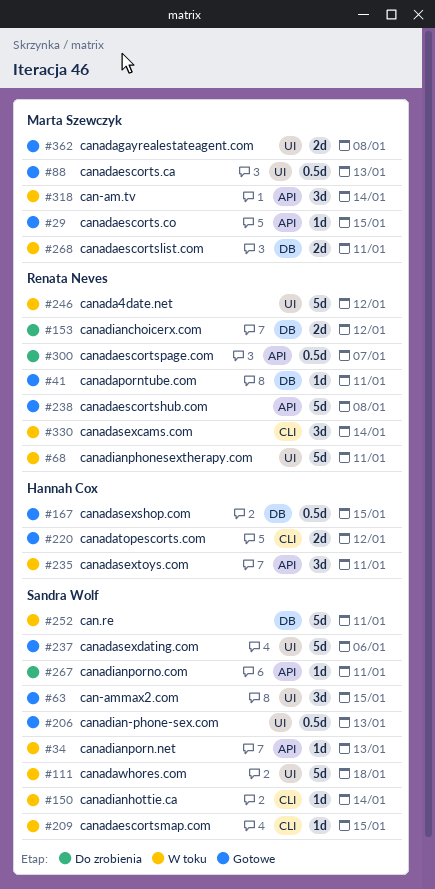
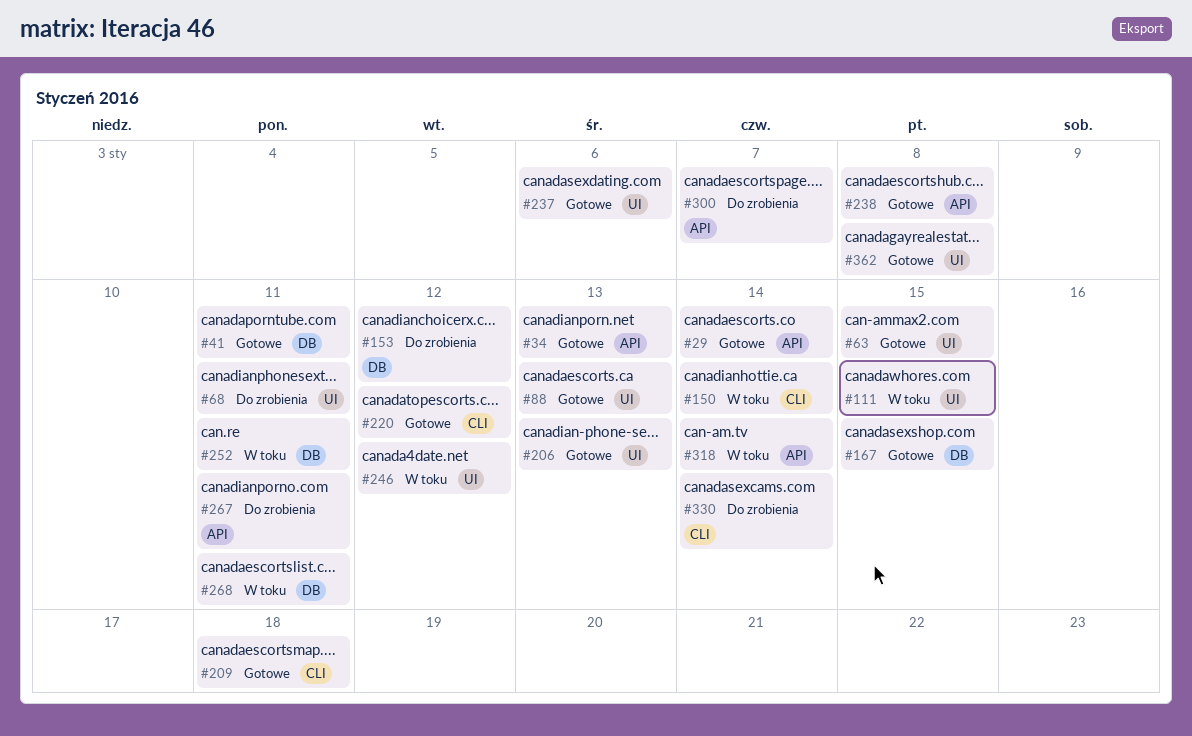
#29, due: Jan 15 -> Jan 14
#34, status: W toku -> Gotowe
#68, status: W toku -> Do zrobienia
#111, due: Jan 18 -> Jan 15
#209, status: W toku -> Gotowe
#209, due: Jan 15 -> Jan 18
#235: present -> none
#330, status: W toku -> Do zrobienia

